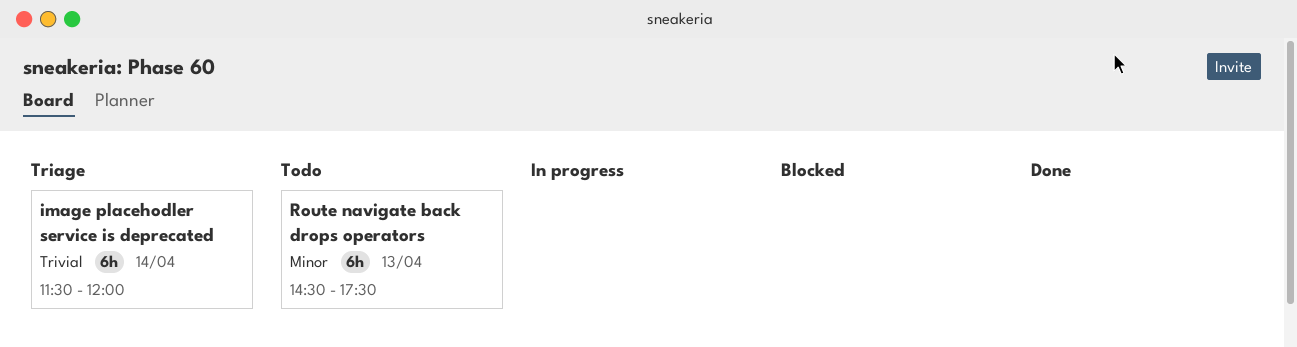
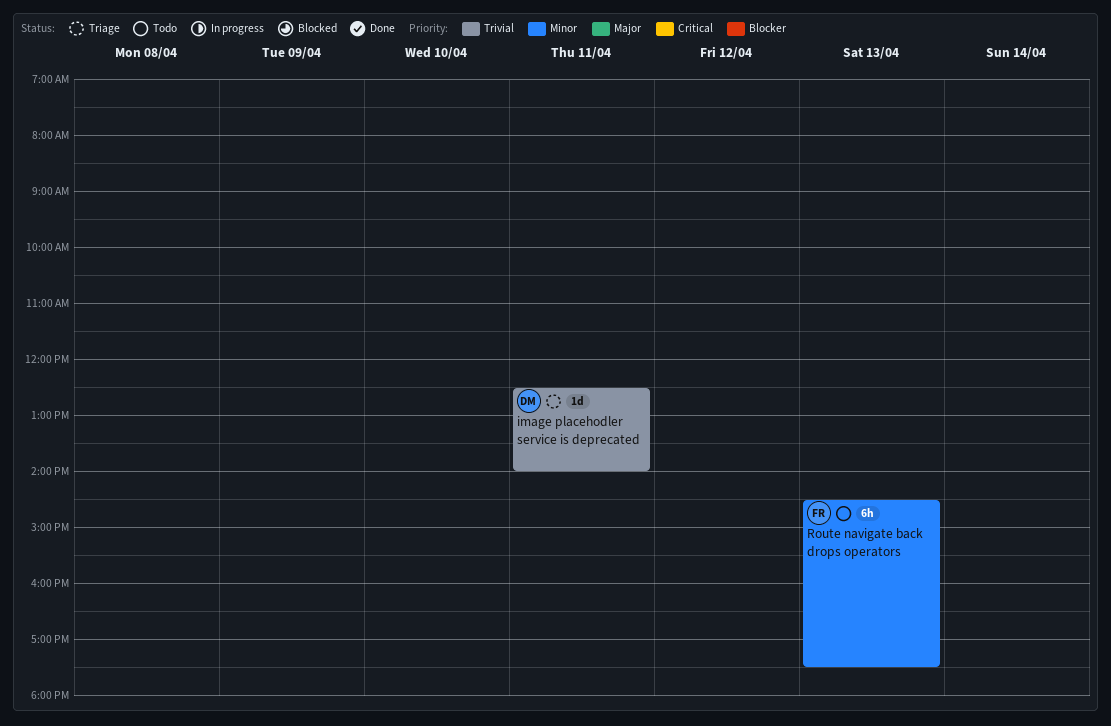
image placehodler service is deprecated, estimate: 6h -> 1d
image placehodler service is deprecated, day: Apr 14 -> Apr 11
image placehodler service is deprecated, begins: 11:30 -> 12:30
image placehodler service is deprecated, ends: 12:00 -> 14:00

